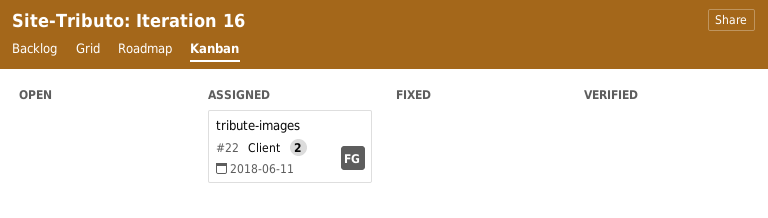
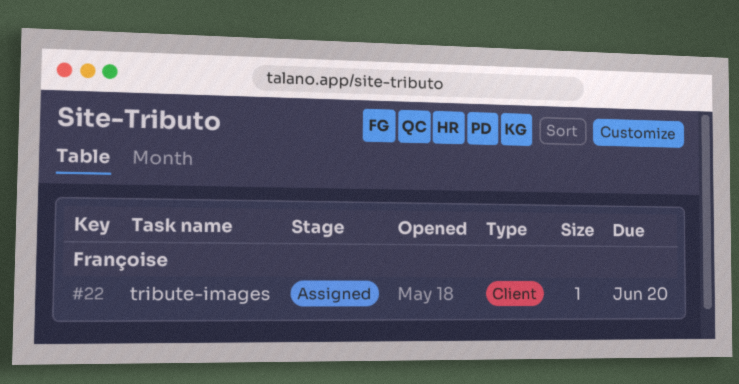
#22, estimate: 2 -> 1
#22, due: Jun 11 -> Jun 20

